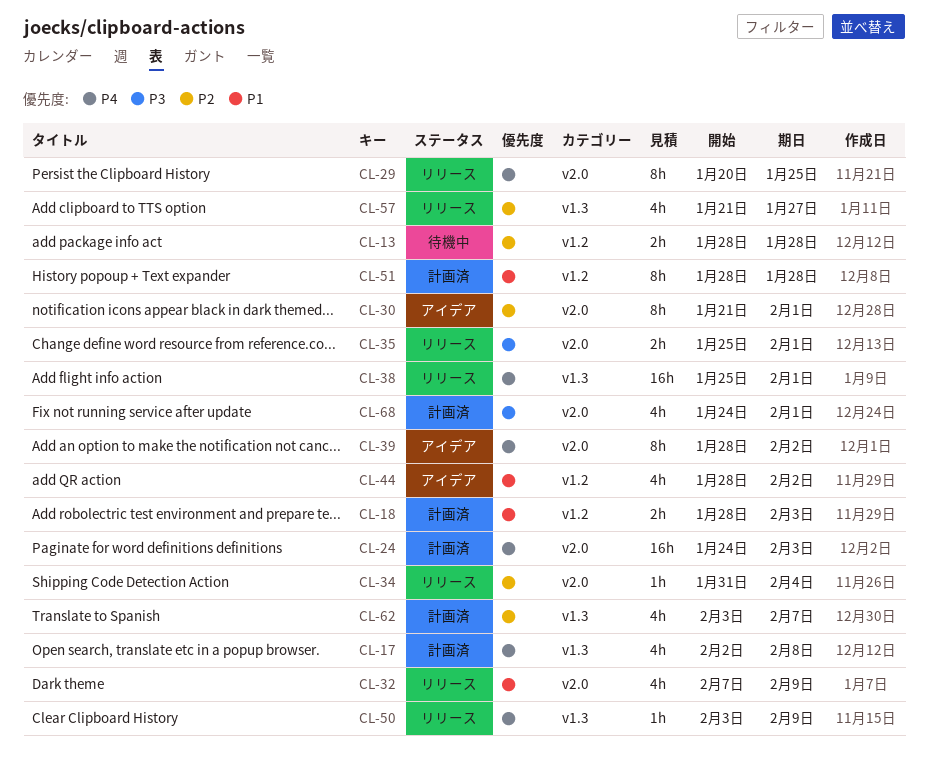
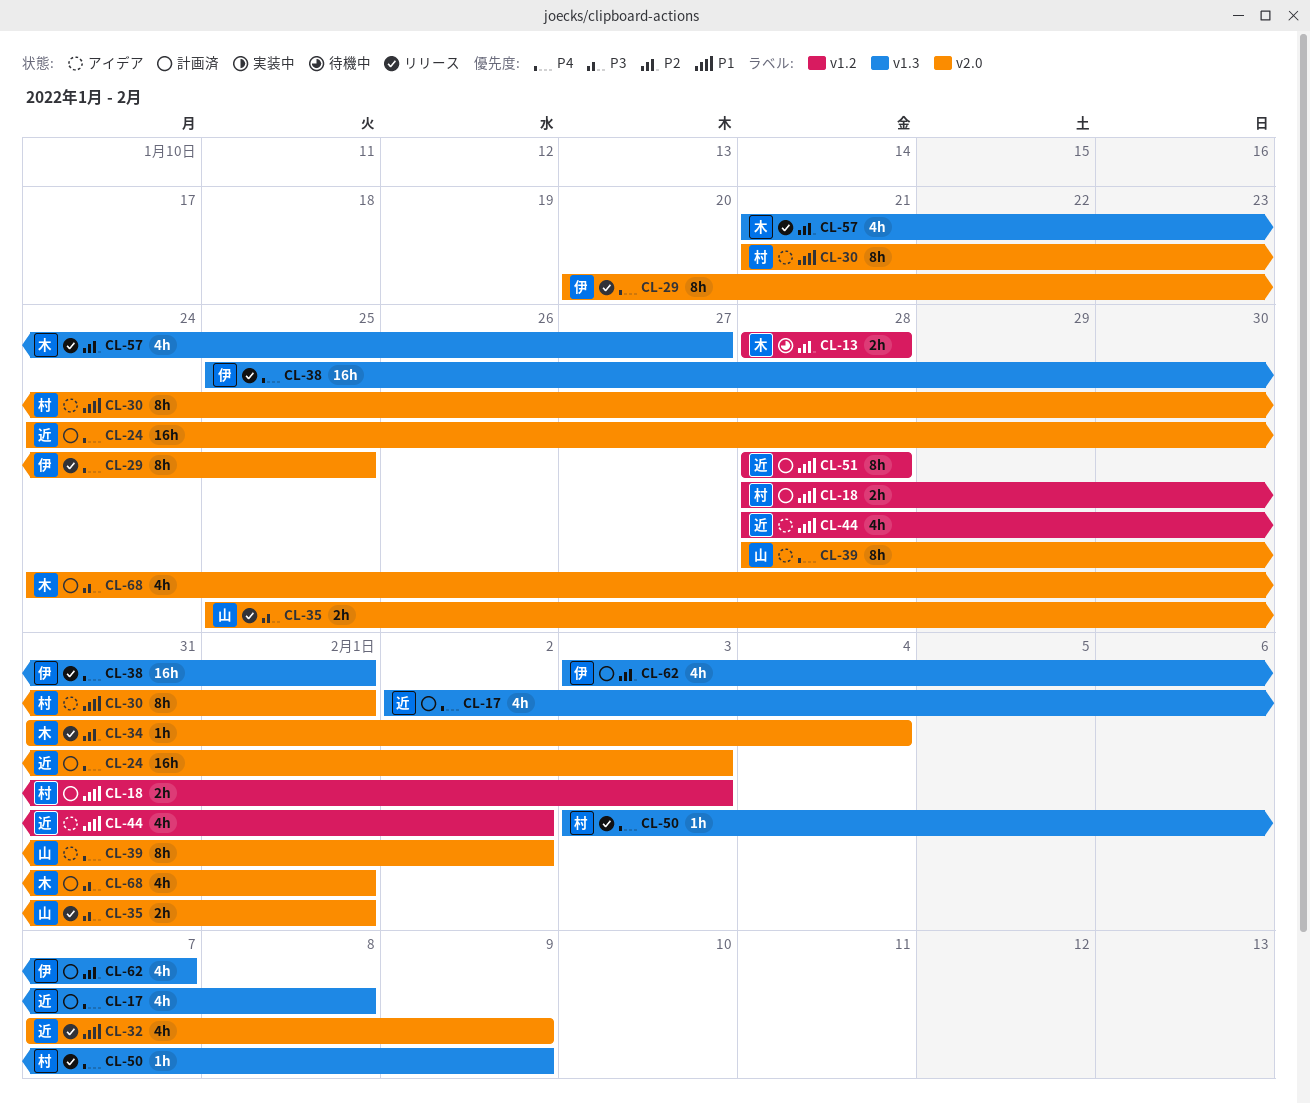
CL-30, priority: P2 -> P1

